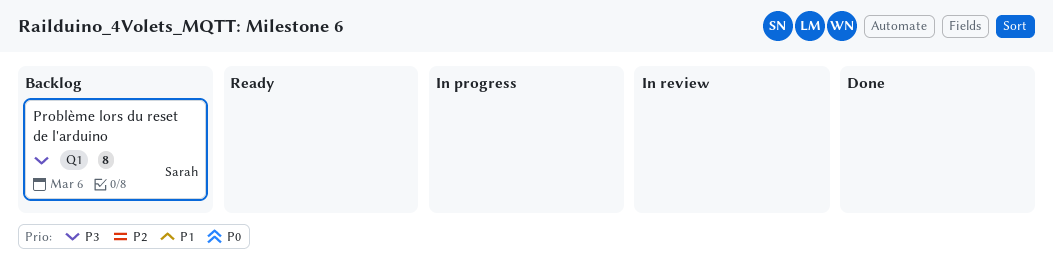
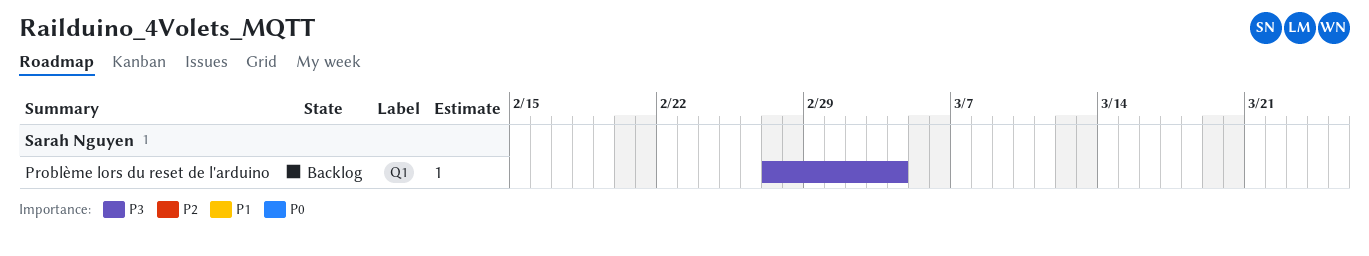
Problème lors du reset de l'arduino, estimate: 8 -> 1
Problème lors du reset de l'arduino, due: Mar 6 -> Mar 4

